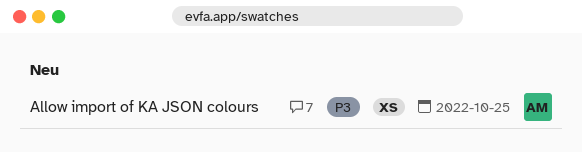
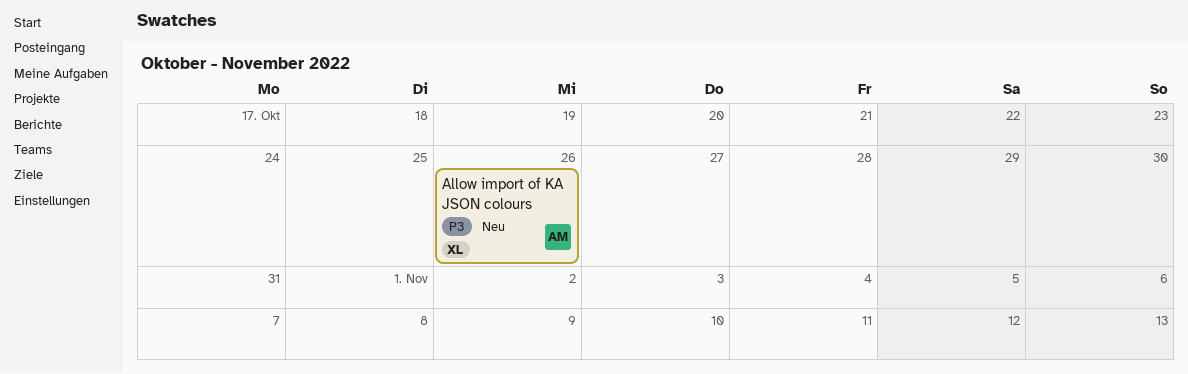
Allow import of KA JSON colours, estimate: XS -> XL
Allow import of KA JSON colours, due: Oct 25 -> Oct 26

